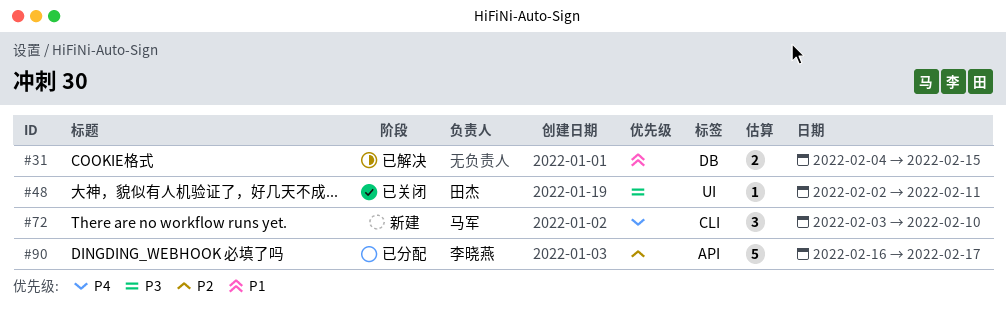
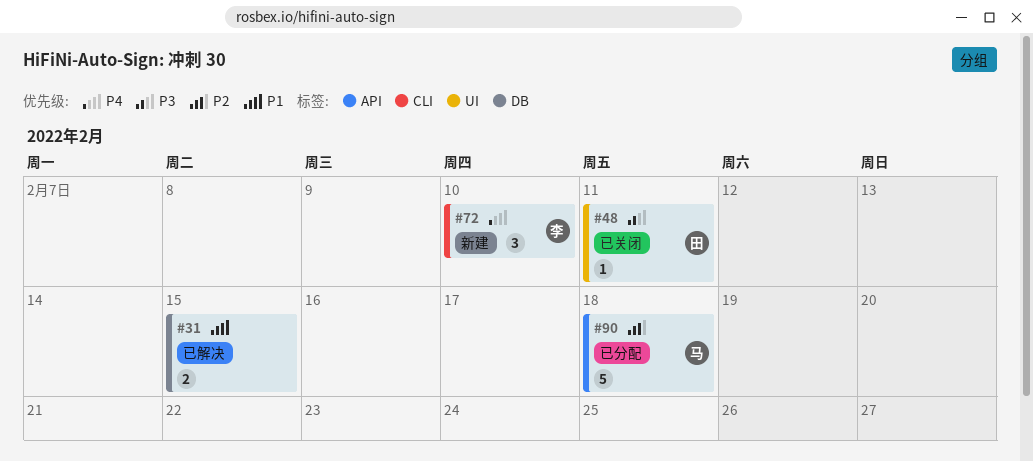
#72, owner: 马军 -> 李晓燕
#90, owner: 李晓燕 -> 马军
#90, due: Feb 17 -> Feb 18

